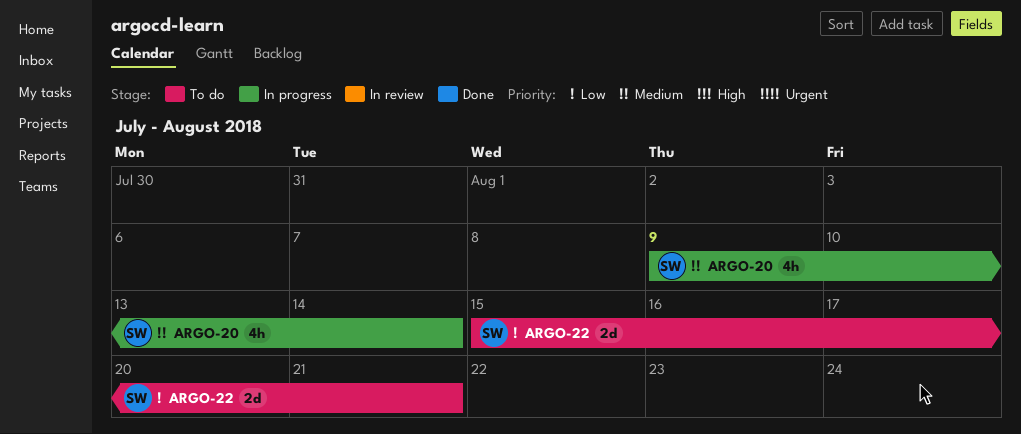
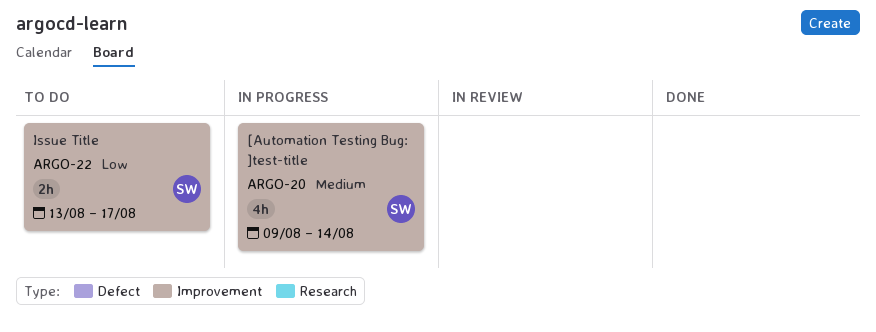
ARGO-22, estimate: 2d -> 2h
ARGO-22, start: Aug 15 -> Aug 13
ARGO-22, due: Aug 21 -> Aug 17

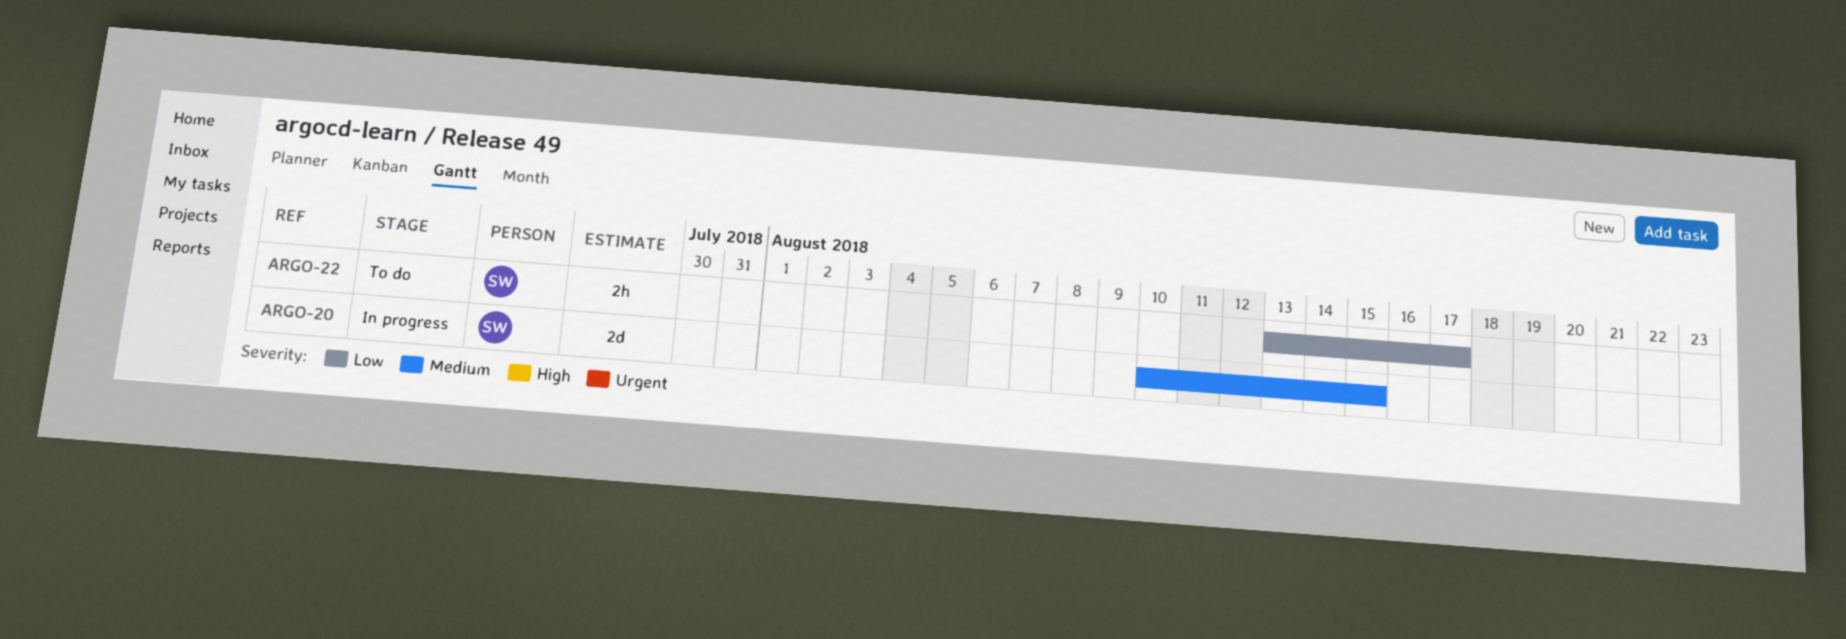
ARGO-20, estimate: 4h -> 2d
ARGO-20, start: Aug 9 -> Aug 10
ARGO-20, due: Aug 14 -> Aug 15

